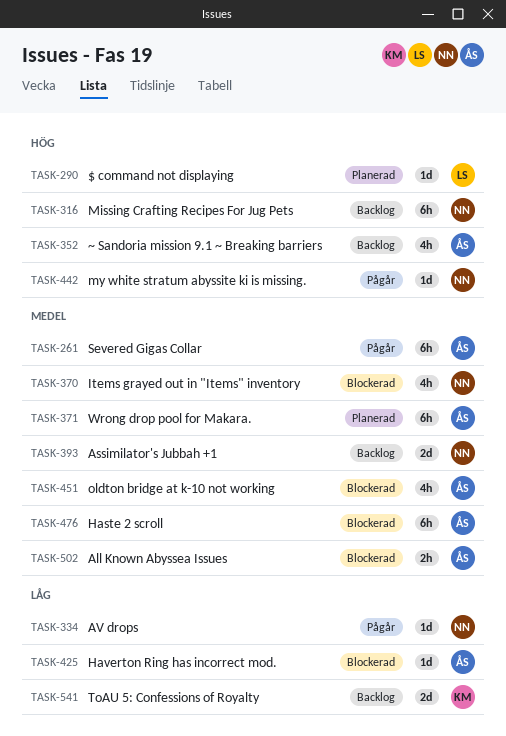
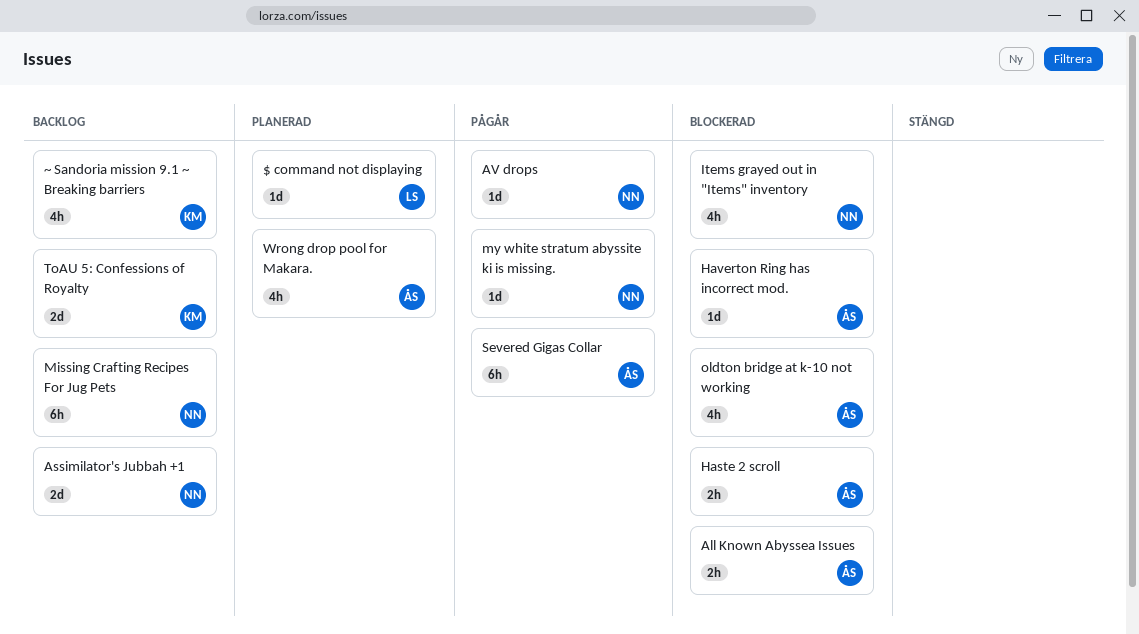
Haste 2 scroll, estimate: 6h -> 2h
Wrong drop pool for Makara., estimate: 6h -> 4h
~ Sandoria mission 9.1 ~ Breaking barriers, owner: ÅS -> KM

